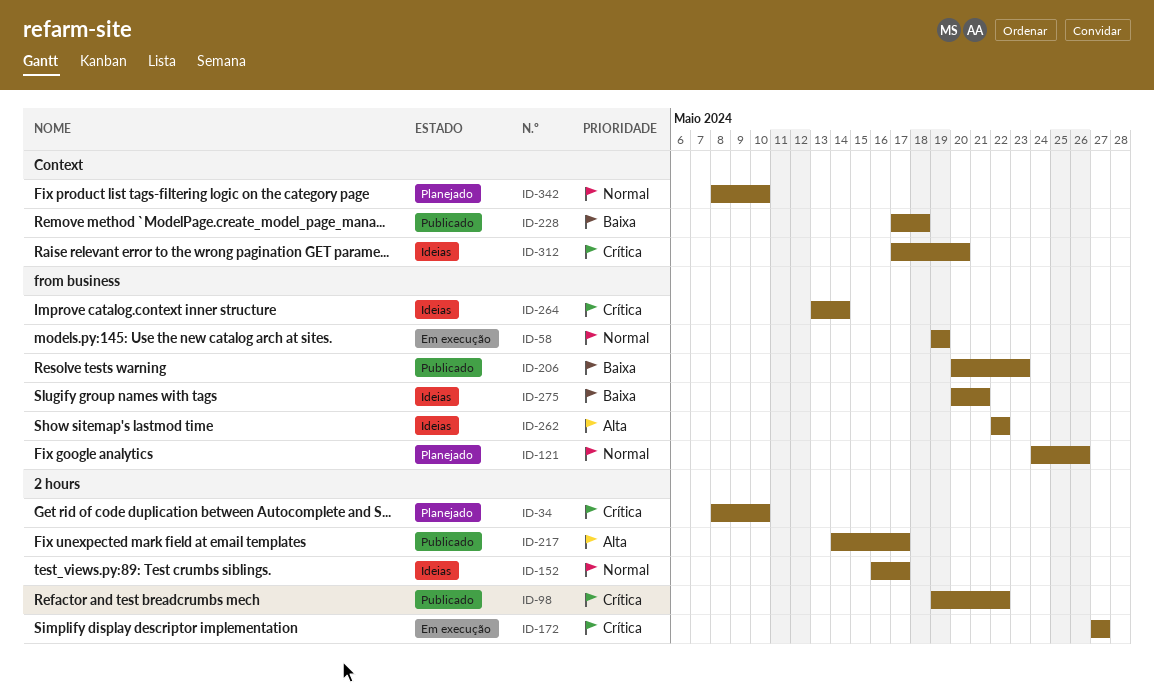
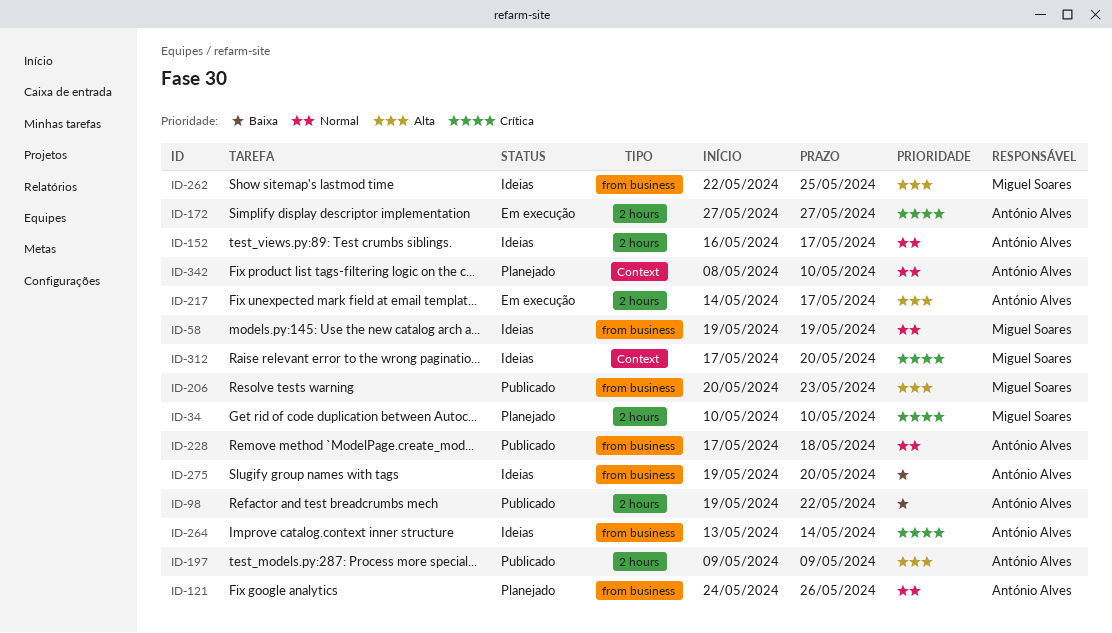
ID-34, start: May 8 -> May 10
ID-58, status: Em execução -> Ideias
ID-98, priority: Crítica -> Baixa
ID-197: none -> present
ID-206, priority: Baixa -> Alta
ID-217, status: Publicado -> Em execução
ID-228, priority: Baixa -> Normal
ID-228, label: Context -> from business
ID-262, due: May 22 -> May 25
ID-275, start: May 20 -> May 19
ID-275, due: May 21 -> May 20

